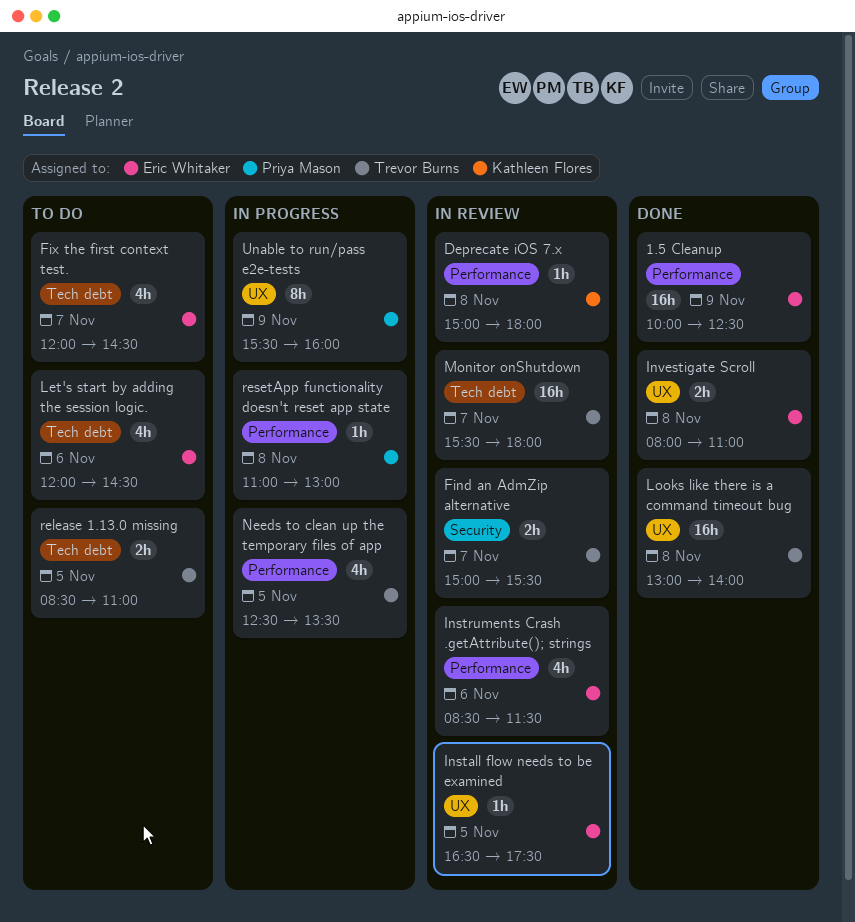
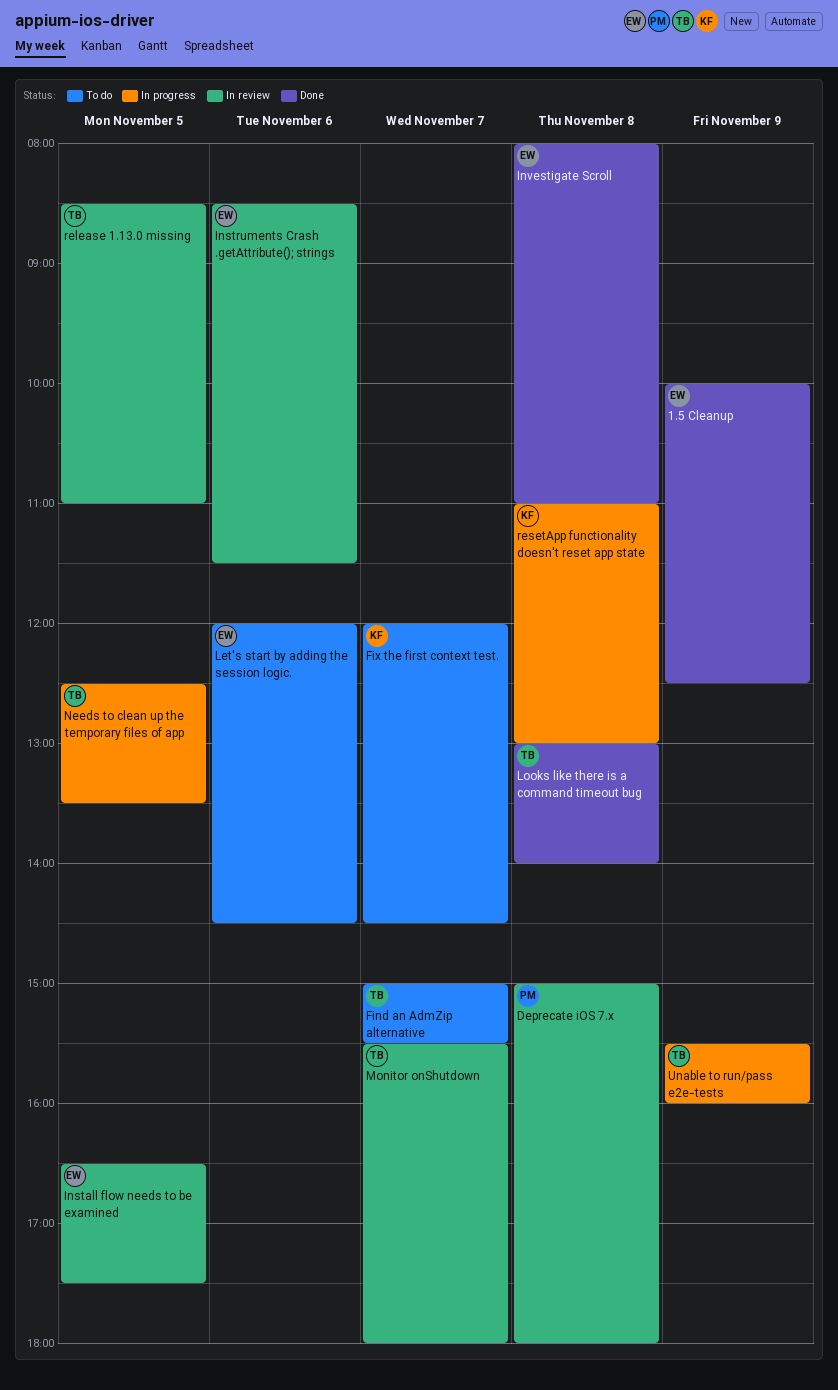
Deprecate iOS 7.x, owner: Kathleen Flores -> Priya Mason
Find an AdmZip alternative, status: In review -> To do
Fix the first context test., owner: Eric Whitaker -> Kathleen Flores
release 1.13.0 missing, status: To do -> In review
resetApp functionality doesn't reset app state, owner: Priya Mason -> Kathleen Flores
Unable to run/pass e2e-tests, owner: Priya Mason -> Trevor Burns

